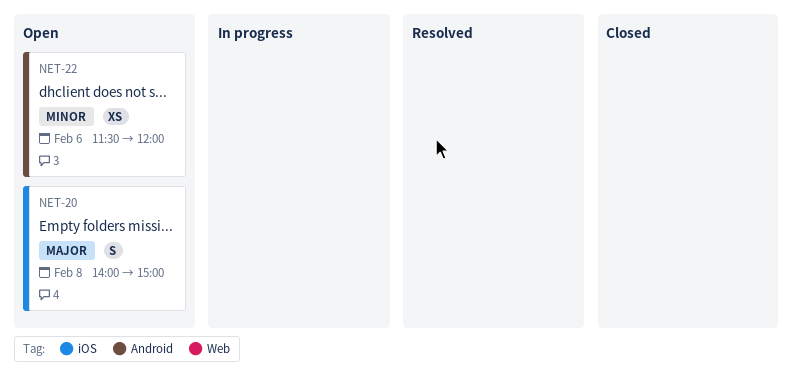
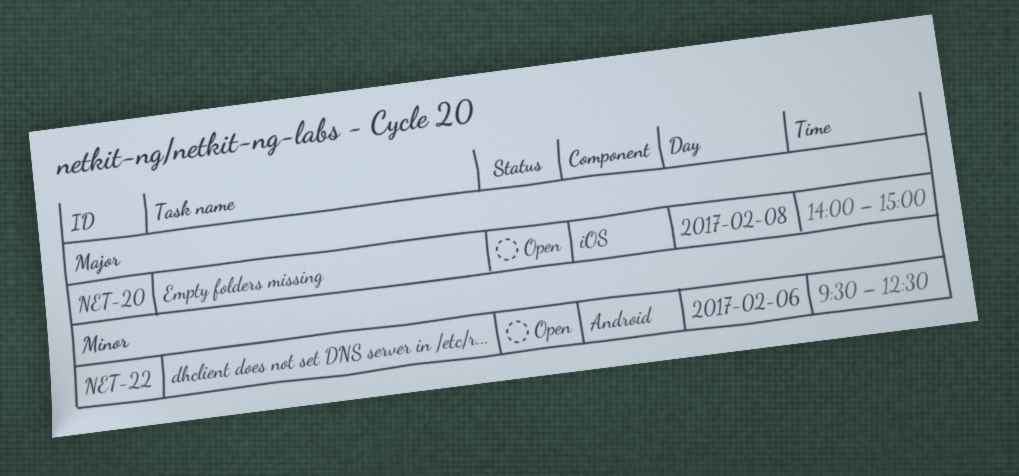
NET-22, begins: 11:30 -> 09:30
NET-22, ends: 12:00 -> 12:30

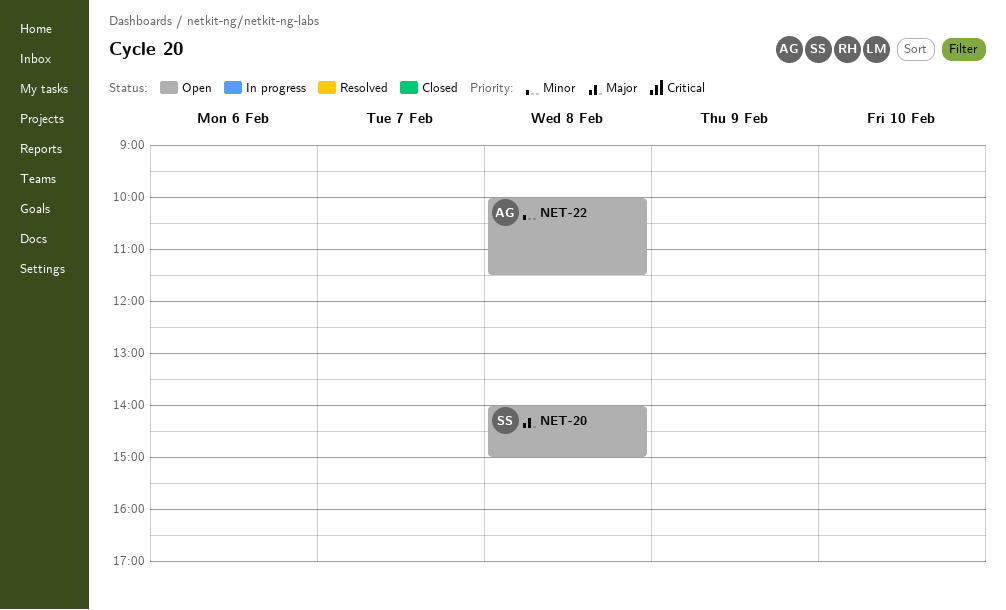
NET-22, day: Feb 6 -> Feb 8
NET-22, begins: 09:30 -> 10:00
NET-22, ends: 12:30 -> 11:30

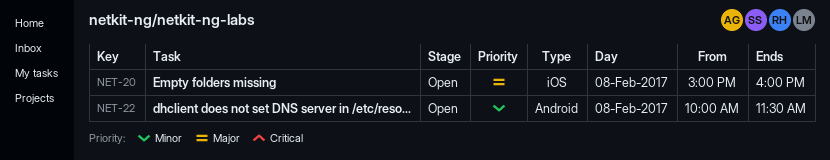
NET-20, begins: 14:00 -> 15:00
NET-20, ends: 15:00 -> 16:00

